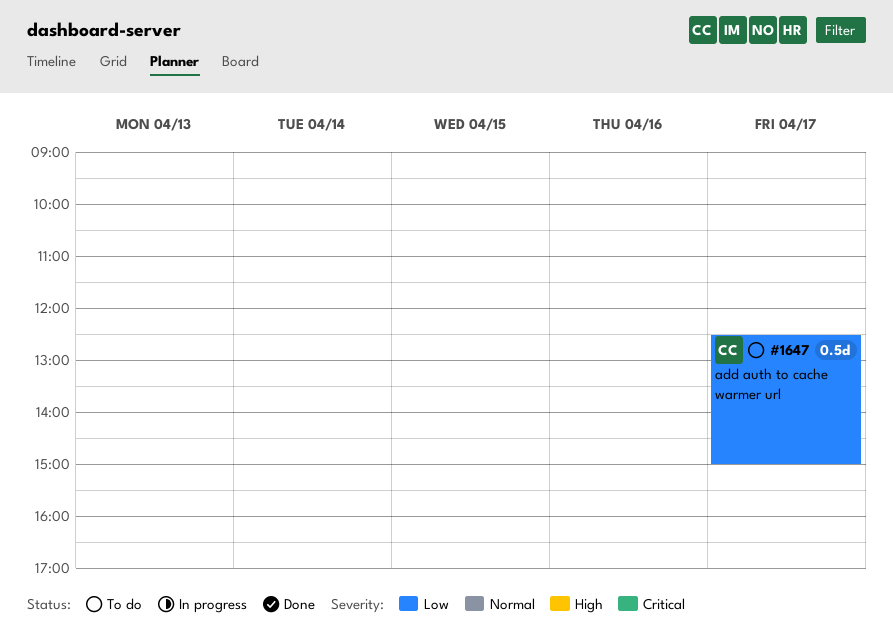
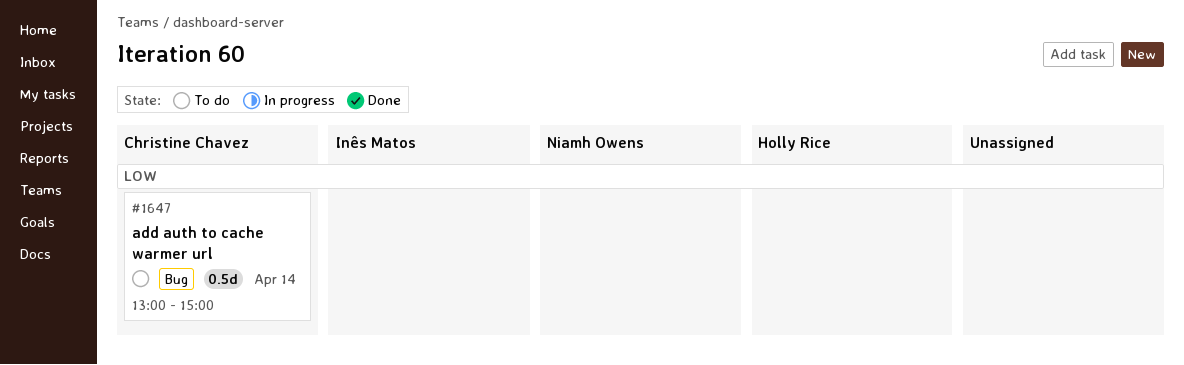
#1647, day: Apr 17 -> Apr 14
#1647, begins: 12:30 -> 13:00

